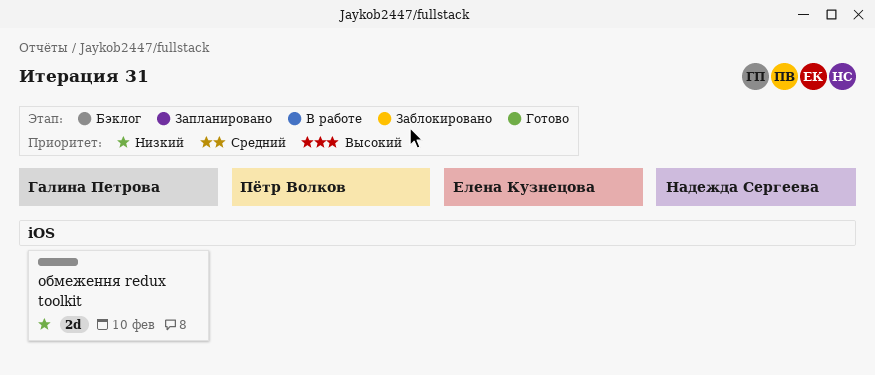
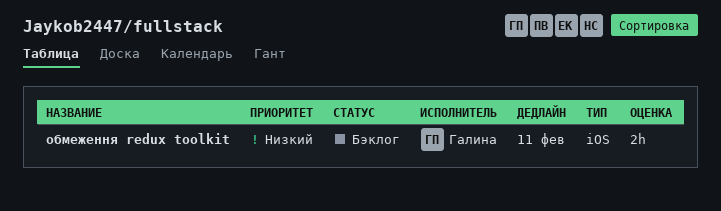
обмеження redux toolkit, estimate: 2d -> 2h
обмеження redux toolkit, due: Feb 10 -> Feb 11

